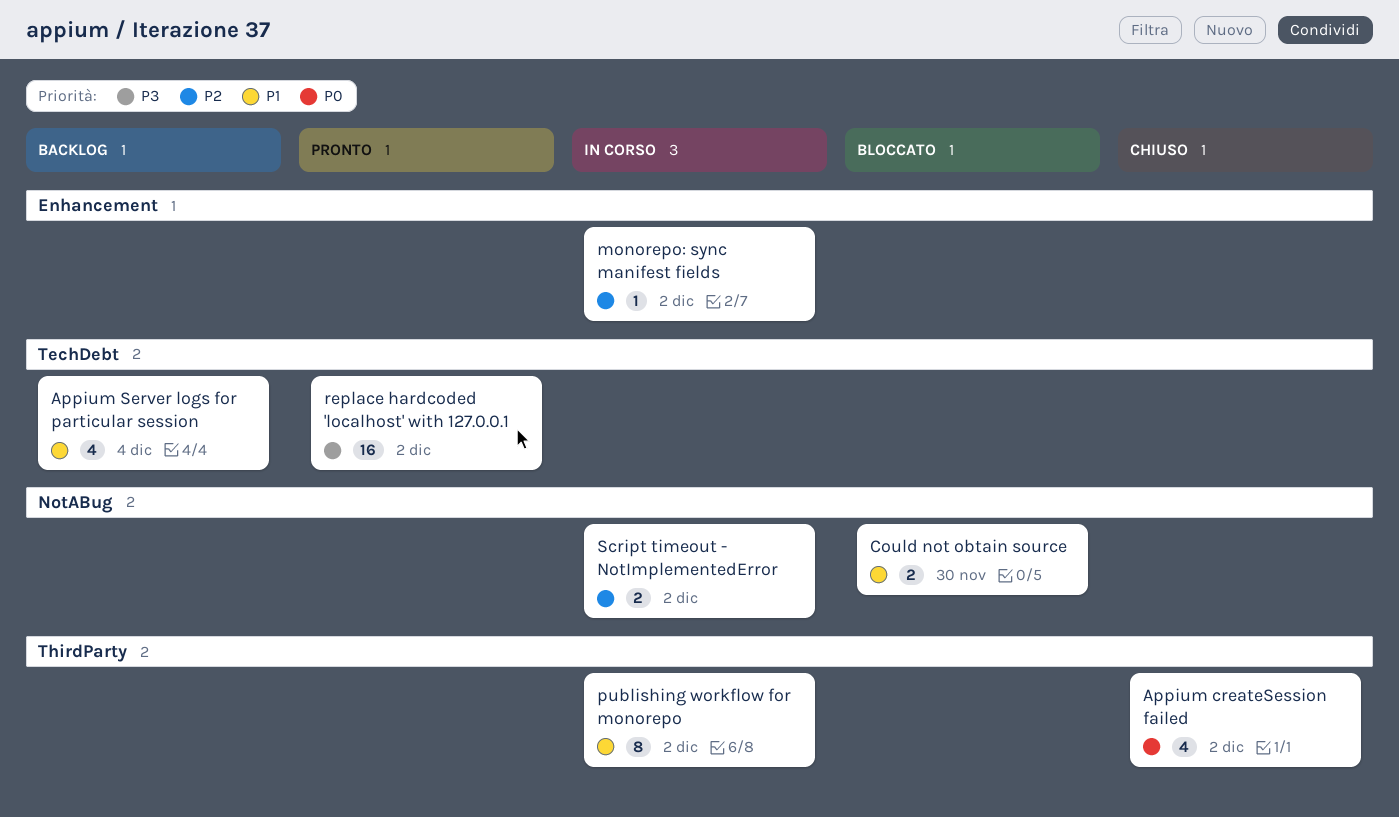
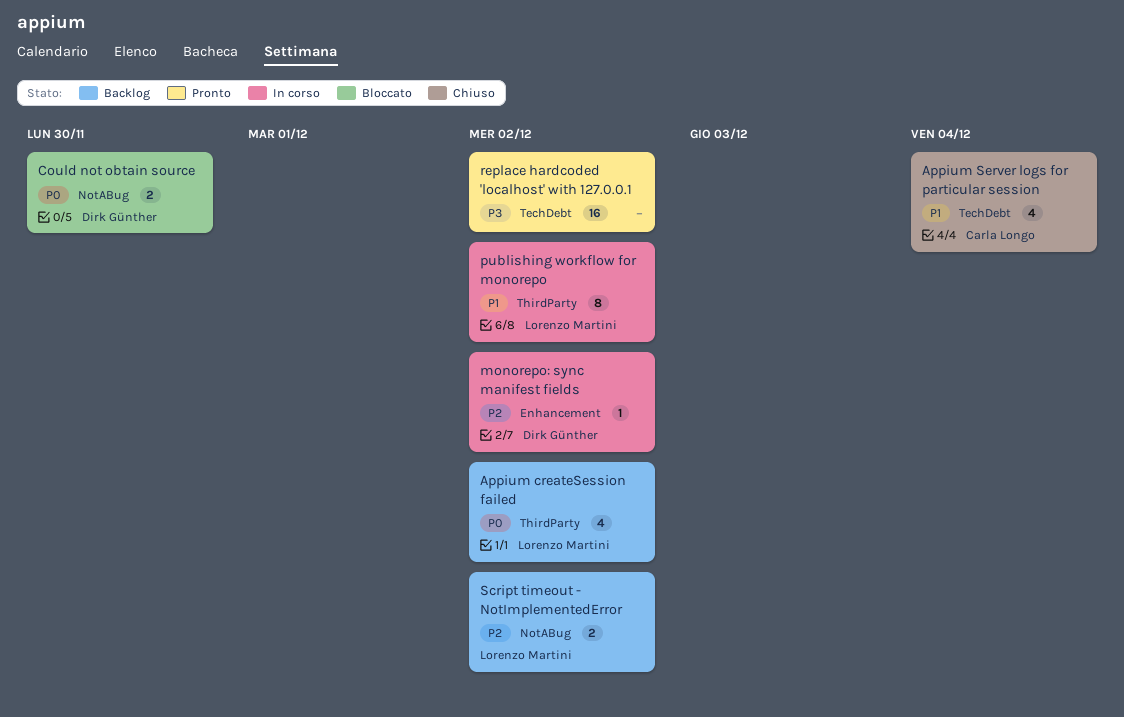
Appium createSession failed, status: Chiuso -> Backlog
Appium Server logs for particular session, status: Backlog -> Chiuso
Could not obtain source, priority: P1 -> P0
Script timeout - NotImplementedError, status: In corso -> Backlog

